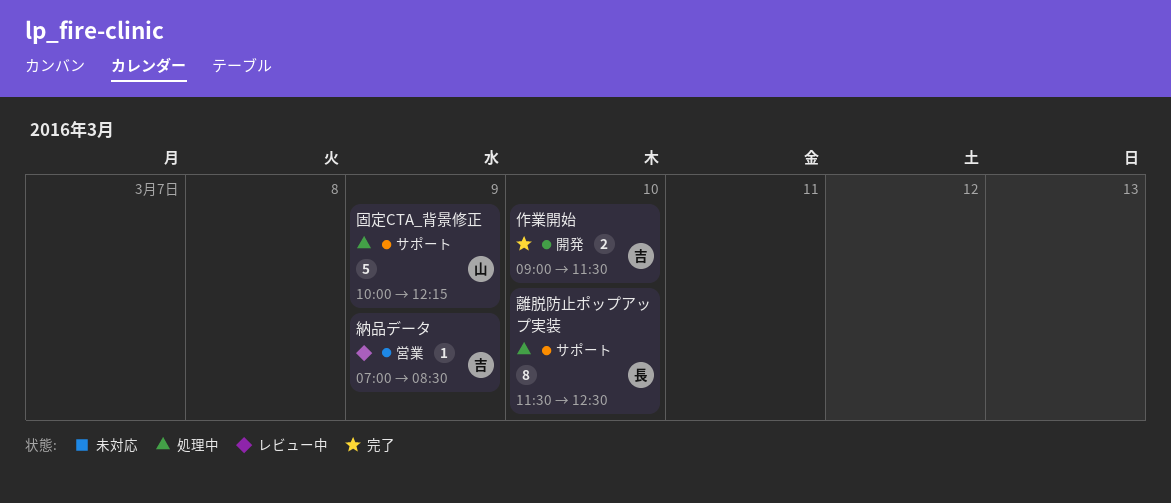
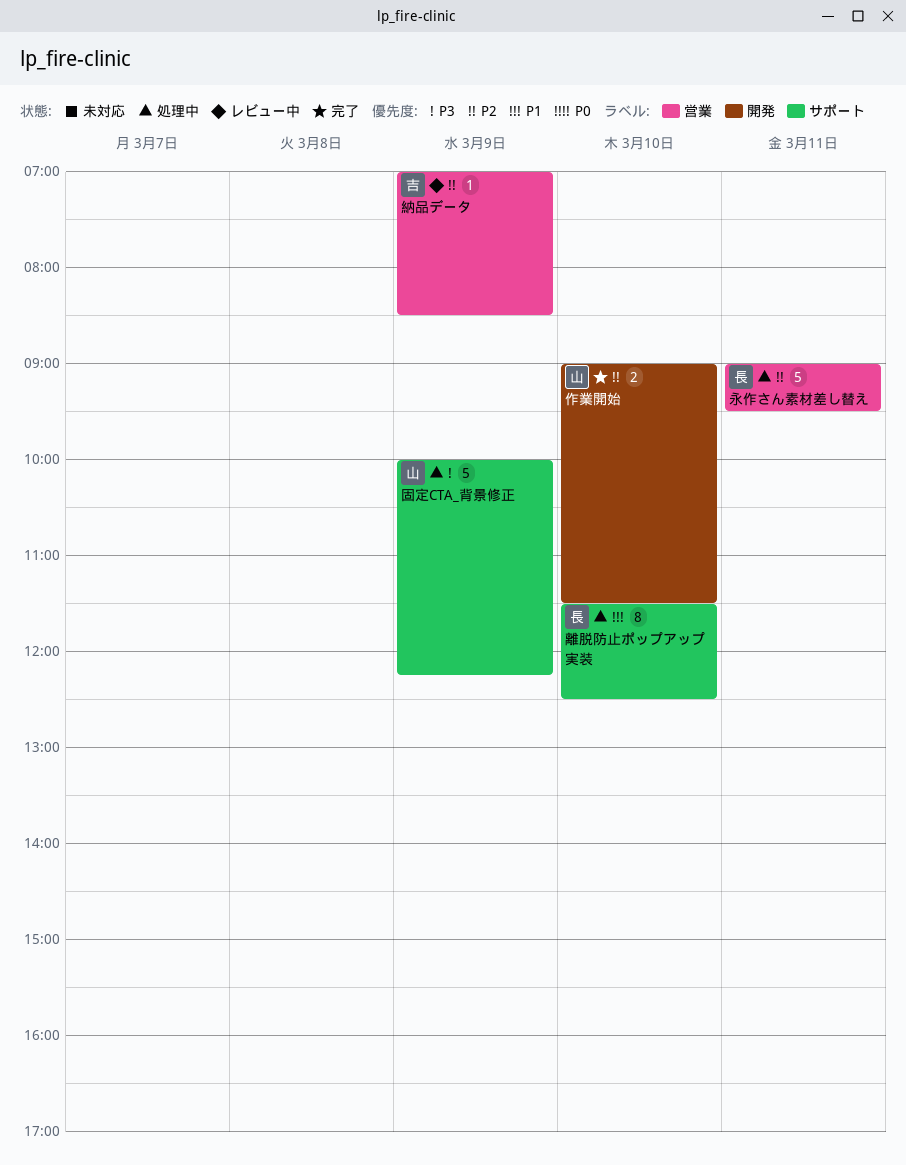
作業開始, owner: 吉 -> 山
永作さん素材差し替え: none -> present

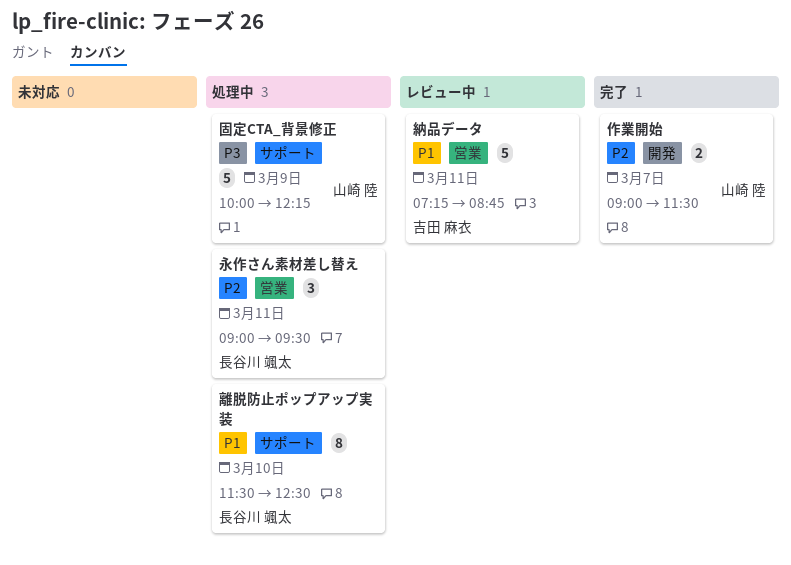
作業開始, day: Mar 10 -> Mar 7
永作さん素材差し替え, estimate: 5 -> 3
納品データ, priority: P2 -> P1
納品データ, estimate: 1 -> 5
納品データ, day: Mar 9 -> Mar 11
納品データ, begins: 07:00 -> 07:15
納品データ, ends: 08:30 -> 08:45

